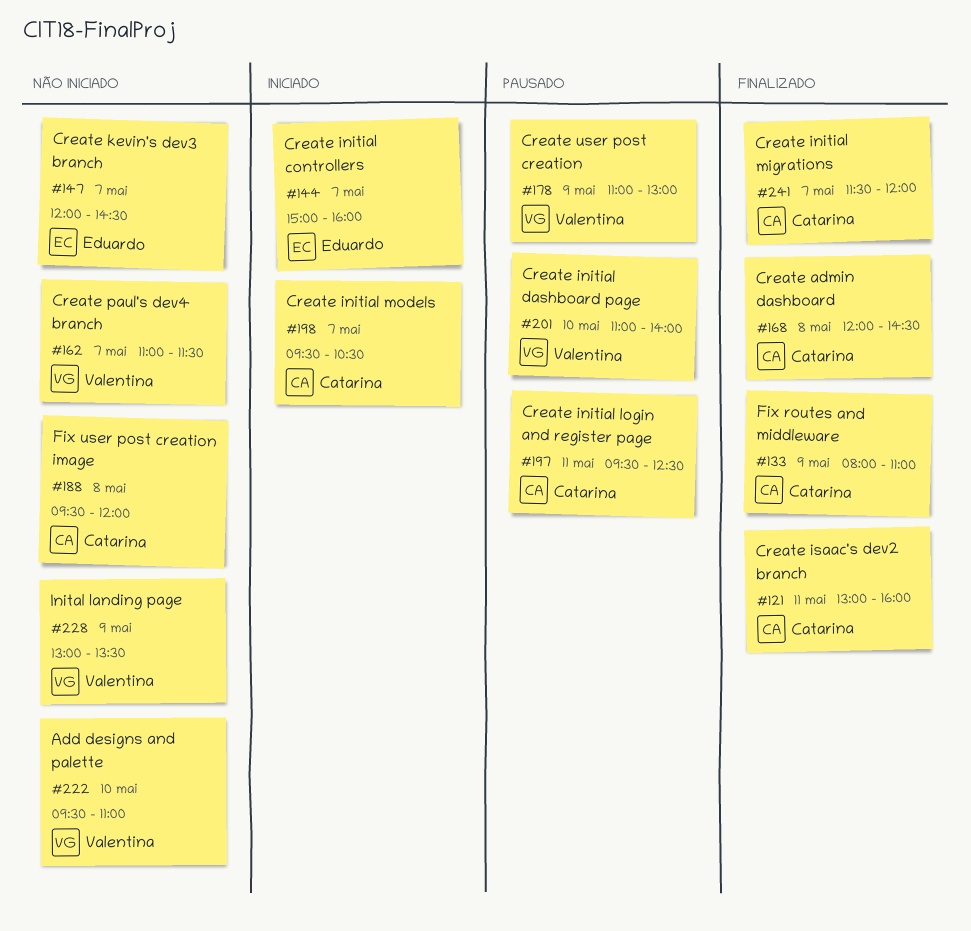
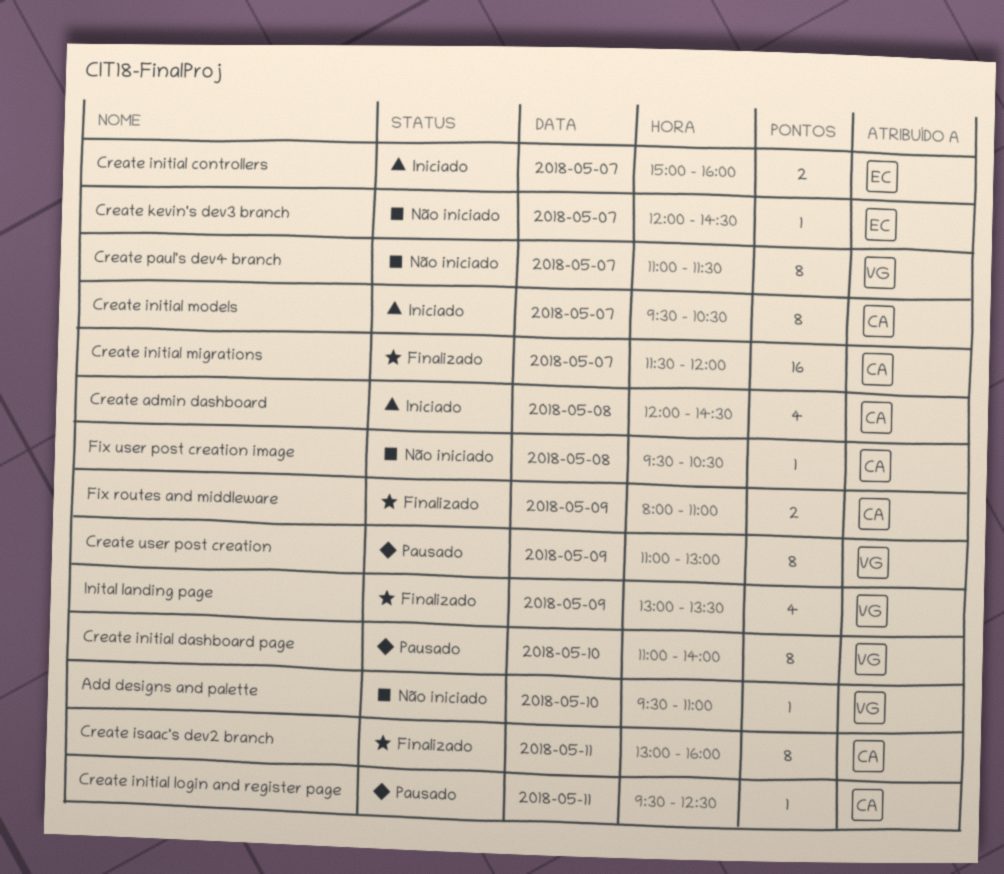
Create admin dashboard, status: Finalizado -> Iniciado
Fix user post creation image, ends: 12:00 -> 10:30
Inital landing page, status: Não iniciado -> Finalizado

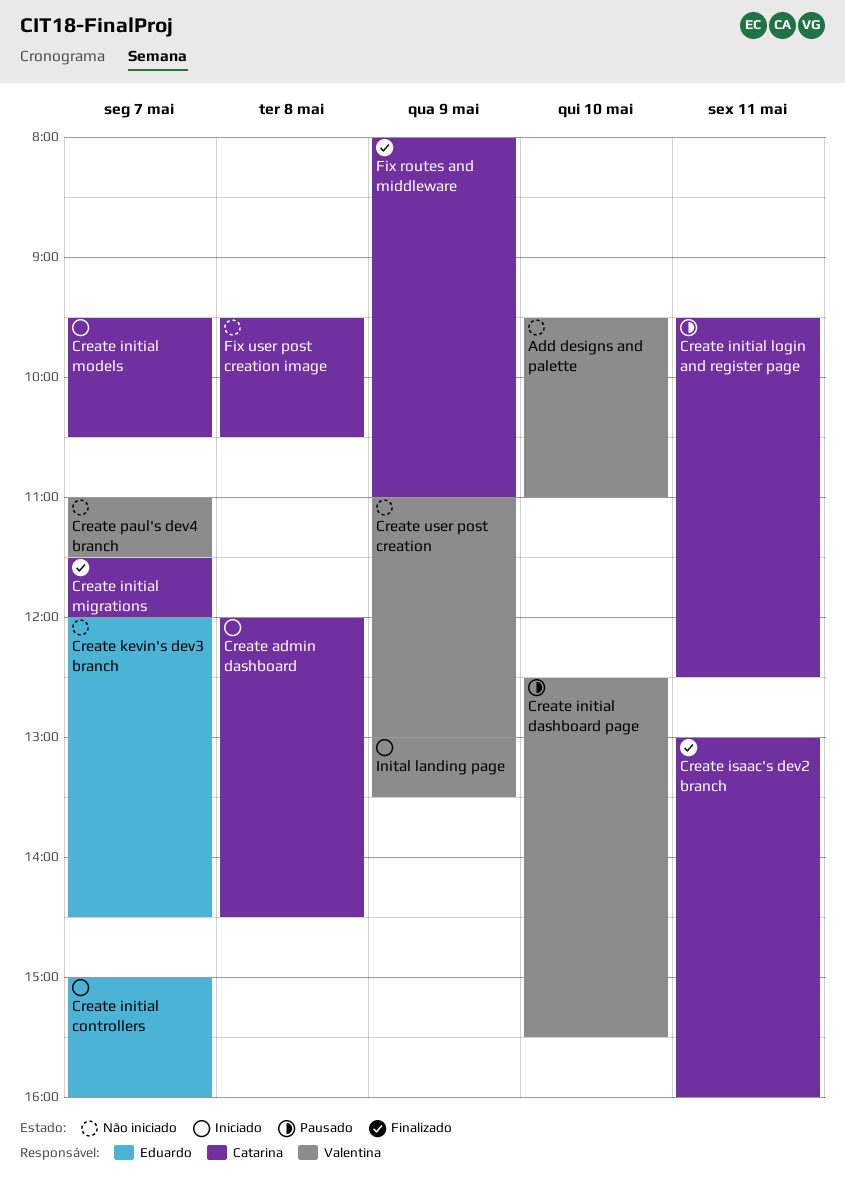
Create initial dashboard page, begins: 11:00 -> 12:30
Create initial dashboard page, ends: 14:00 -> 15:30
Create user post creation, status: Pausado -> Não iniciado
Inital landing page, status: Finalizado -> Iniciado

